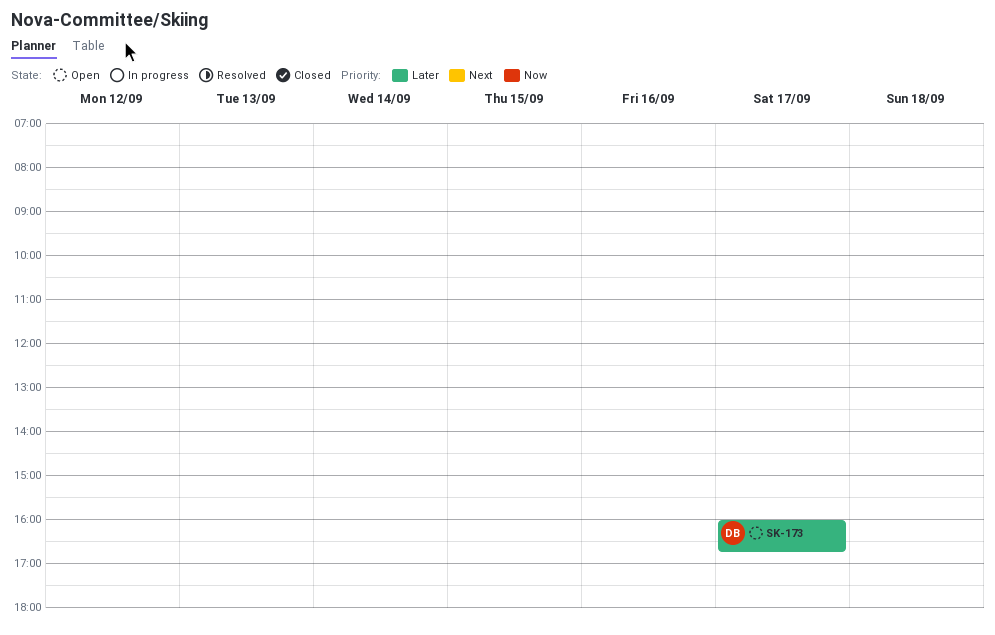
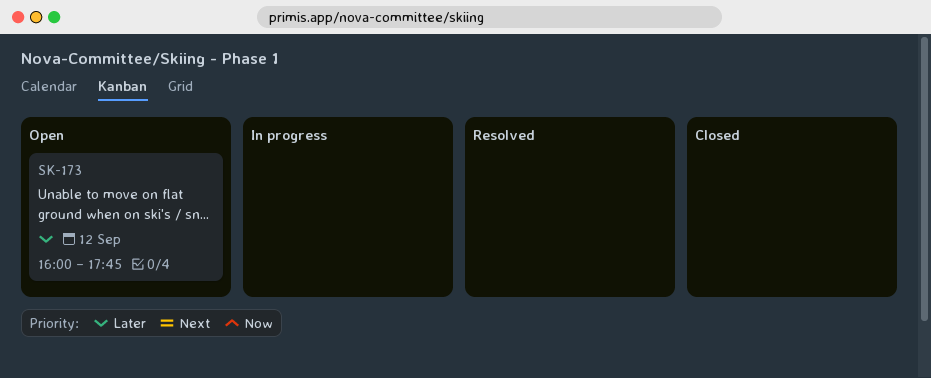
SK-173, day: Sep 17 -> Sep 12
SK-173, ends: 16:45 -> 17:45

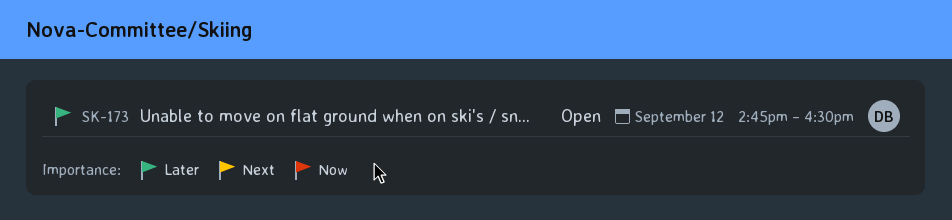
SK-173, begins: 16:00 -> 14:45
SK-173, ends: 17:45 -> 16:30

